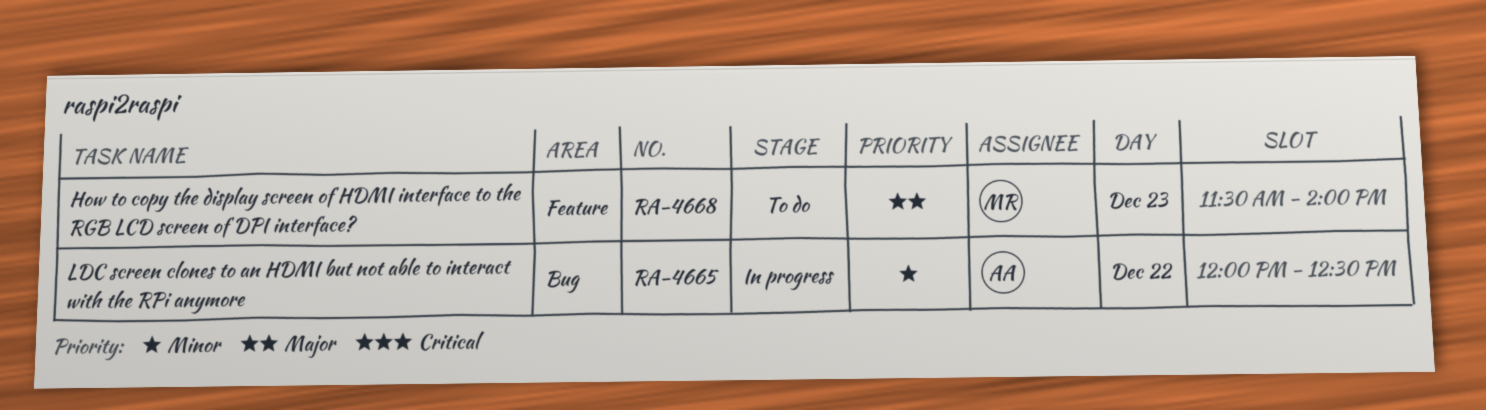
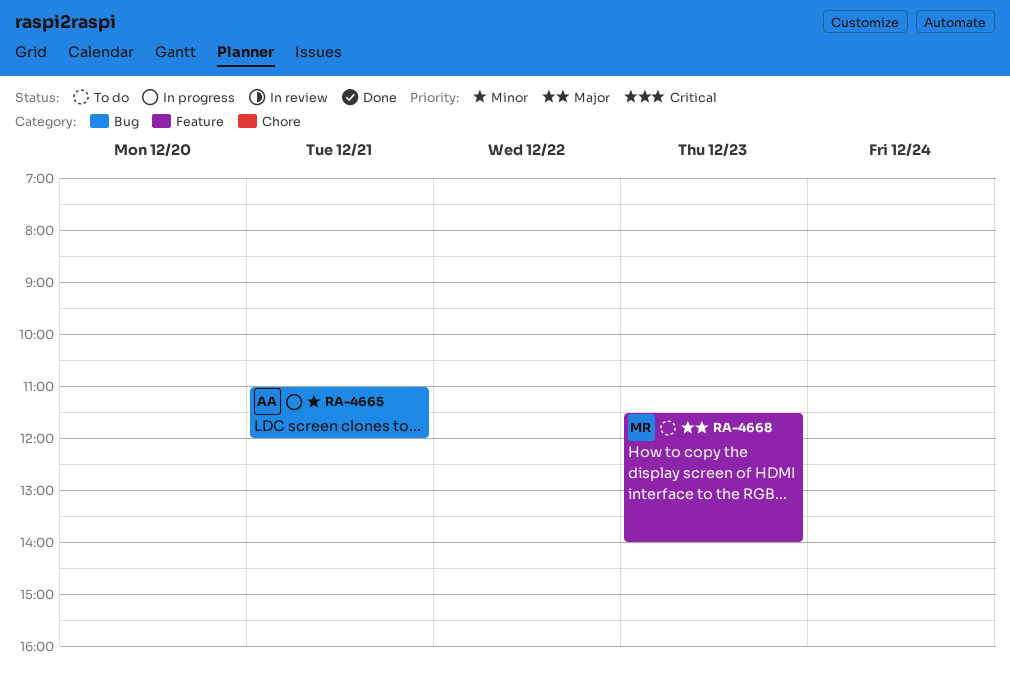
RA-4665, day: Dec 22 -> Dec 21
RA-4665, begins: 12:00 -> 11:00
RA-4665, ends: 12:30 -> 12:00

